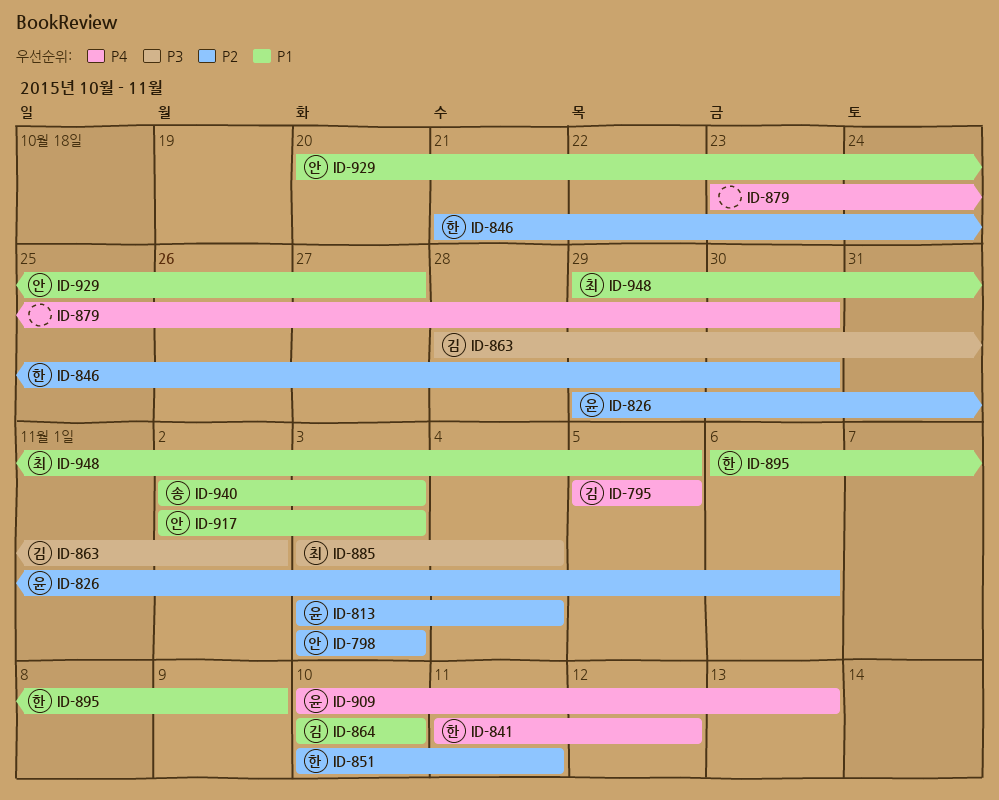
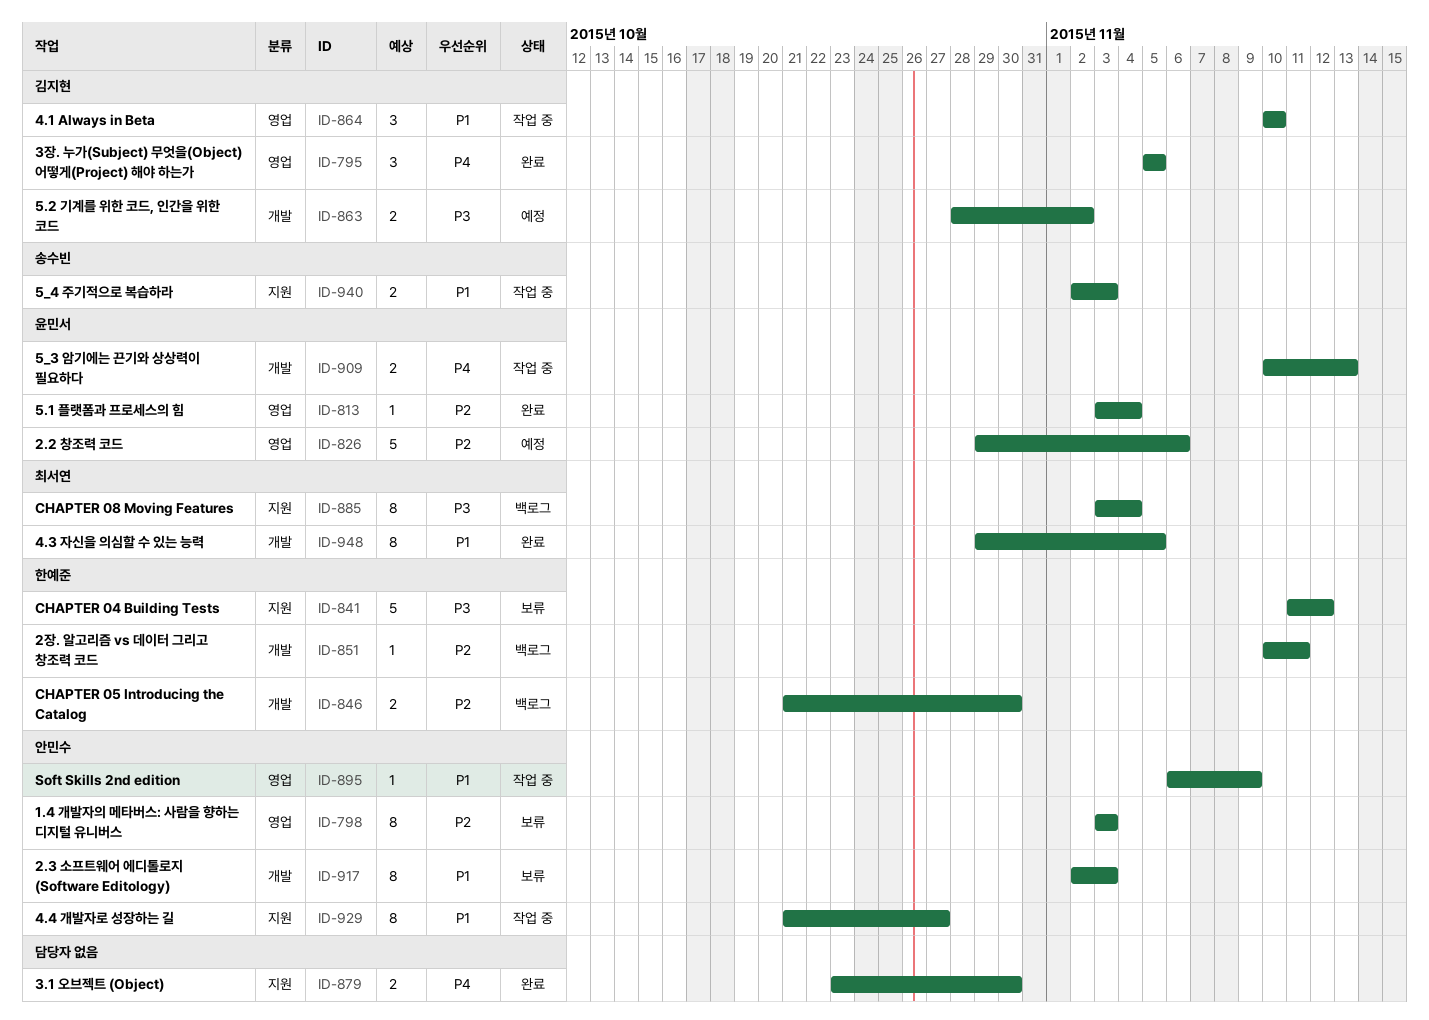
ID-841, priority: P4 -> P3
ID-895, owner: 한예준 -> 안민수
ID-929, start: Oct 20 -> Oct 21

